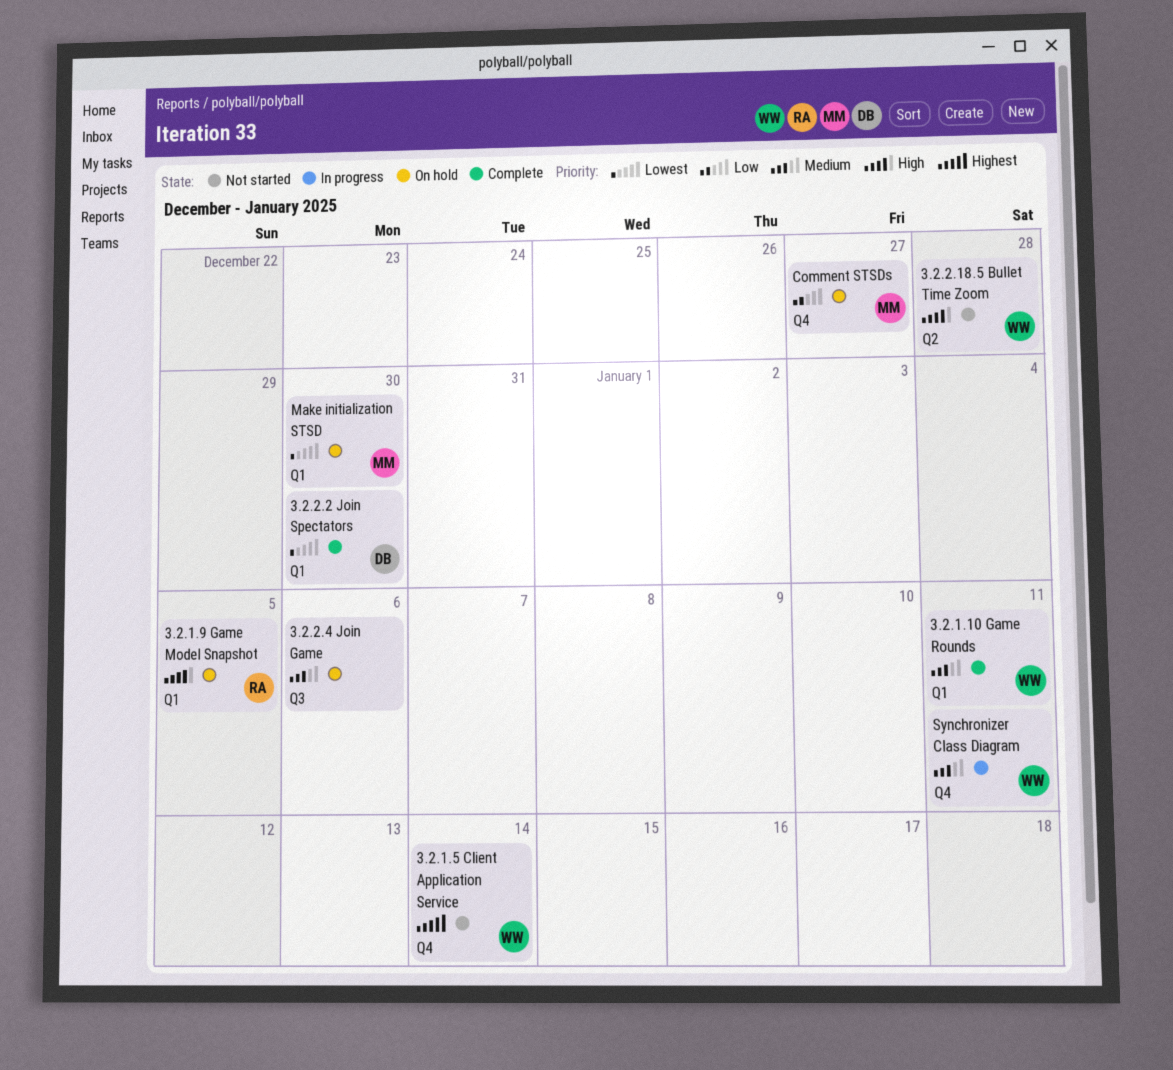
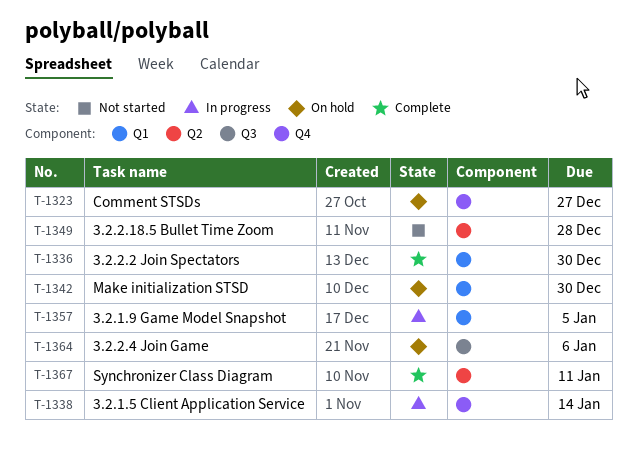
3.2.1.10 Game Rounds: present -> none
3.2.1.5 Client Application Service, status: Not started -> In progress
3.2.1.9 Game Model Snapshot, status: On hold -> In progress
Synchronizer Class Diagram, status: In progress -> Complete
Synchronizer Class Diagram, label: Q4 -> Q2

